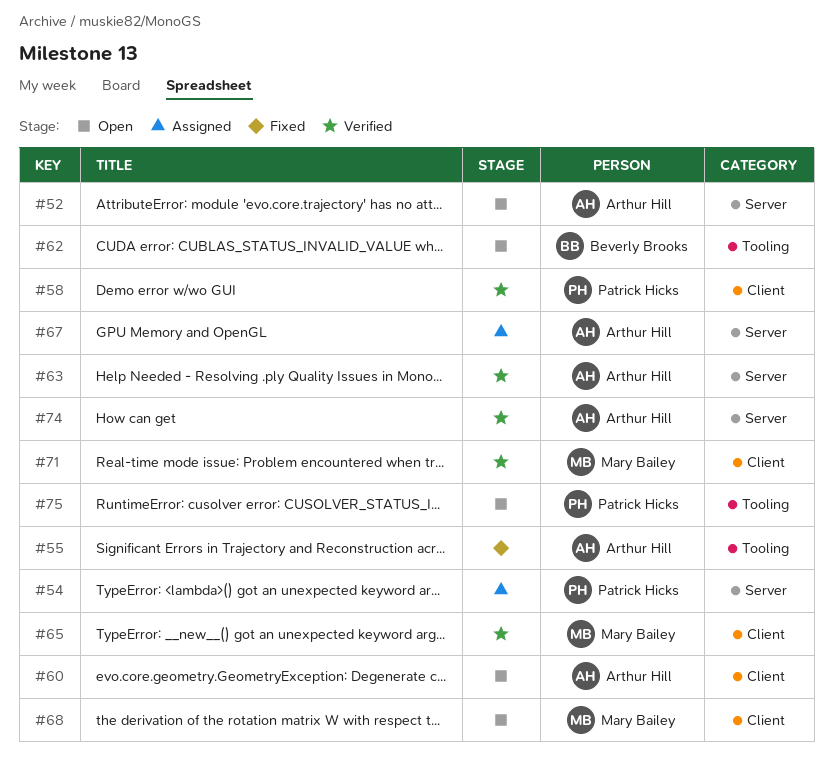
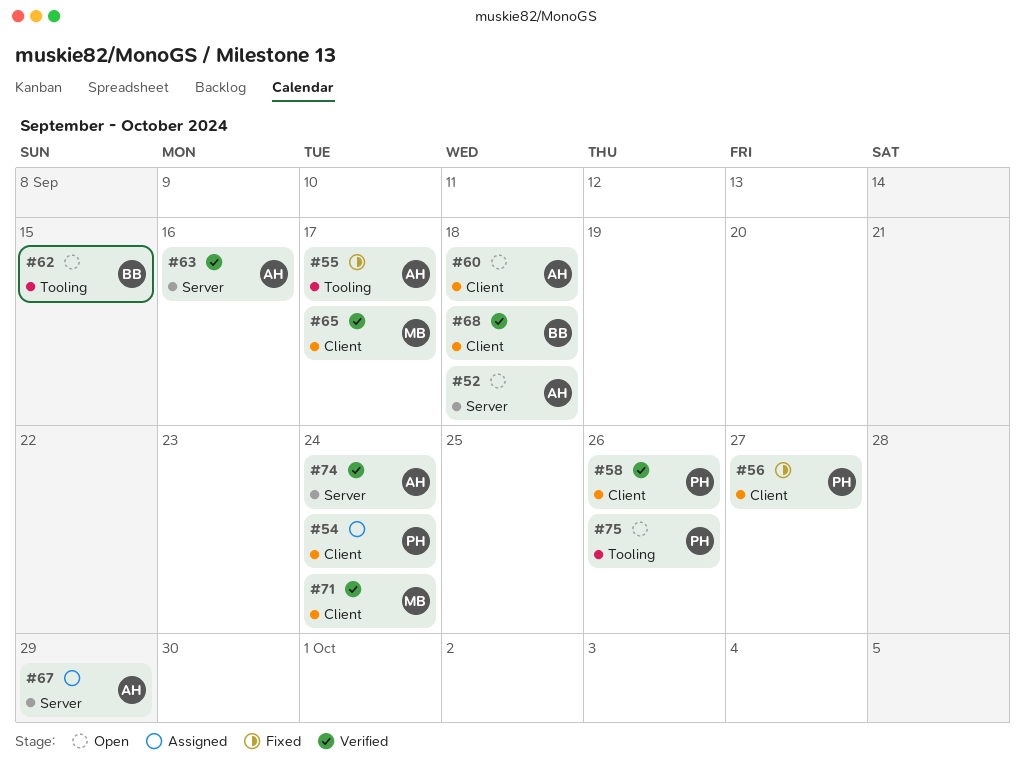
#54, label: Server -> Client
#56: none -> present
#68, status: Open -> Verified
#68, owner: Mary Bailey -> Beverly Brooks

